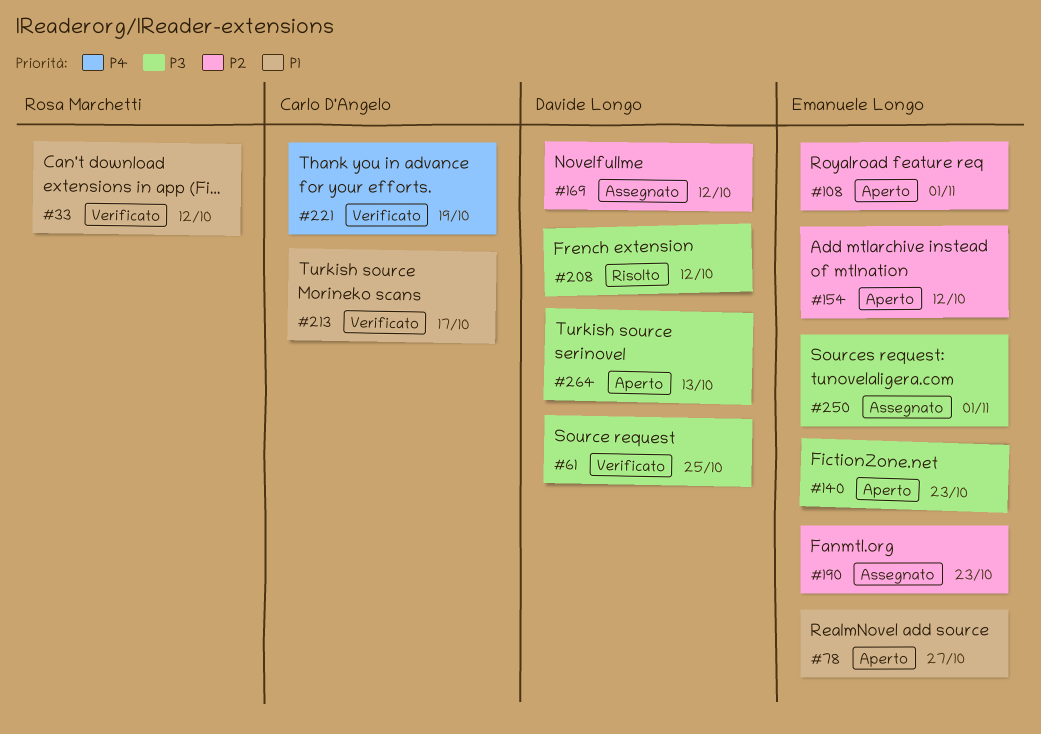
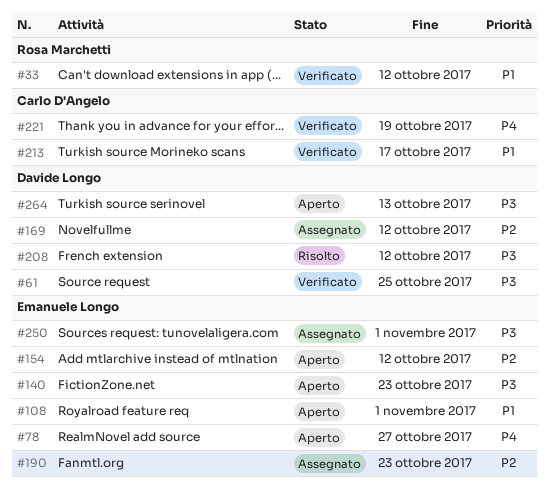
#78, priority: P1 -> P4
#108, priority: P2 -> P1

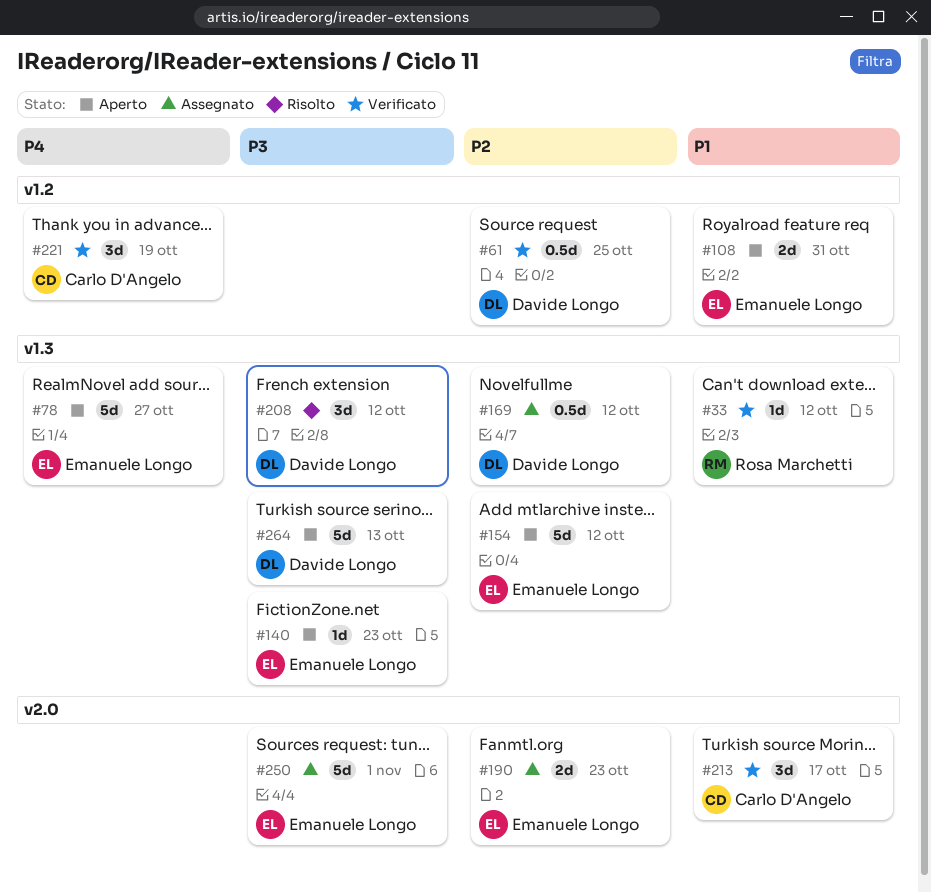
#61, priority: P3 -> P2
#108, due: Nov 1 -> Oct 31

